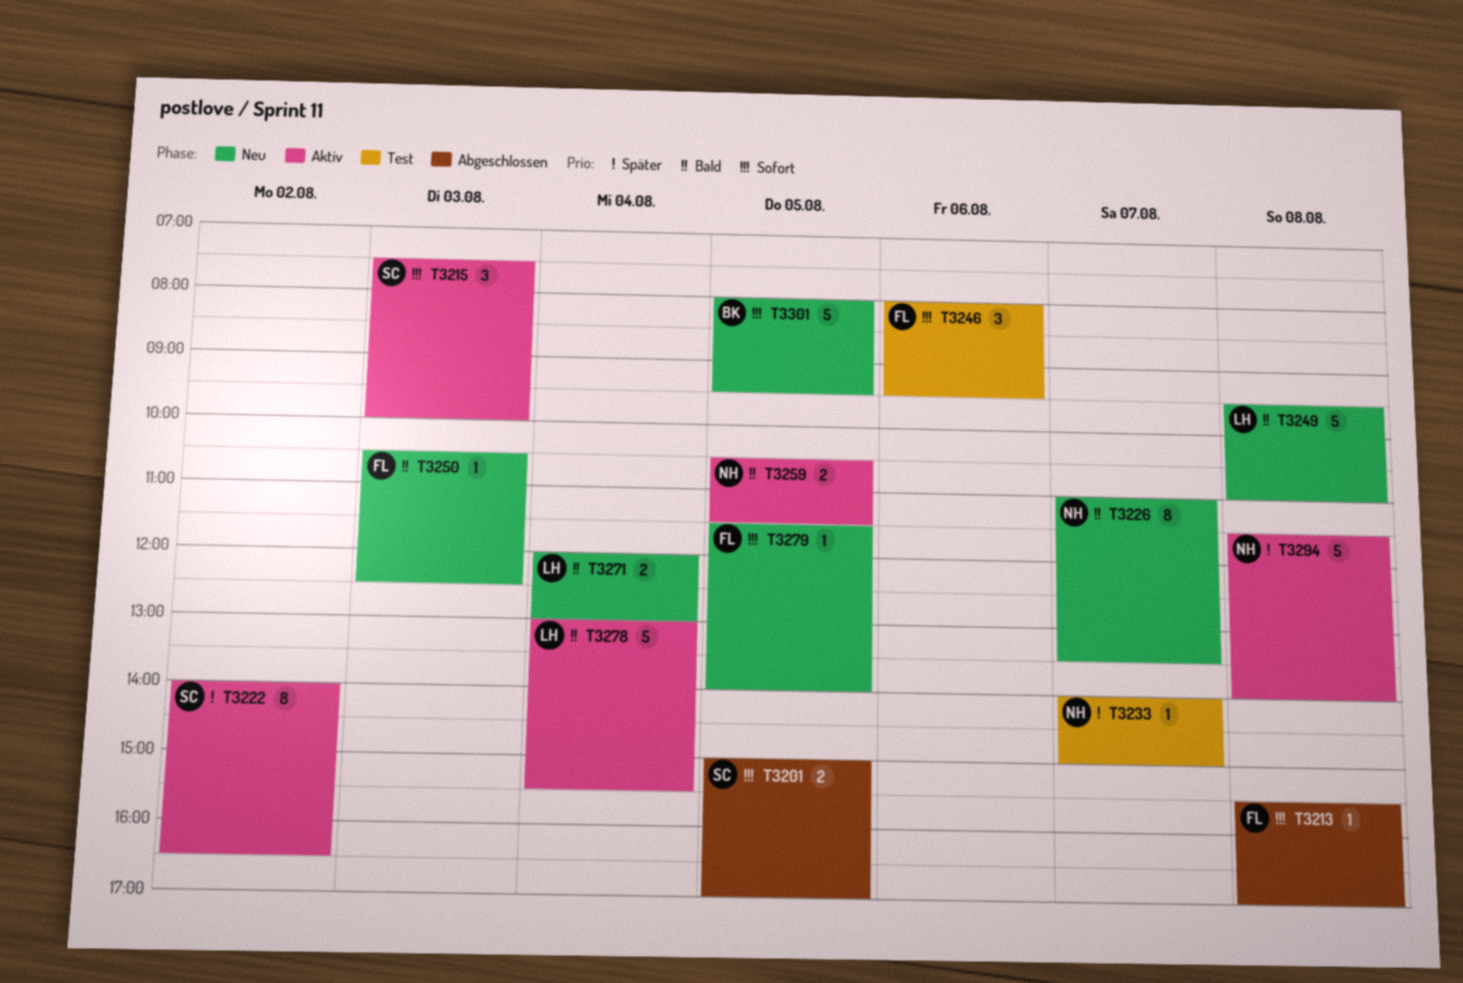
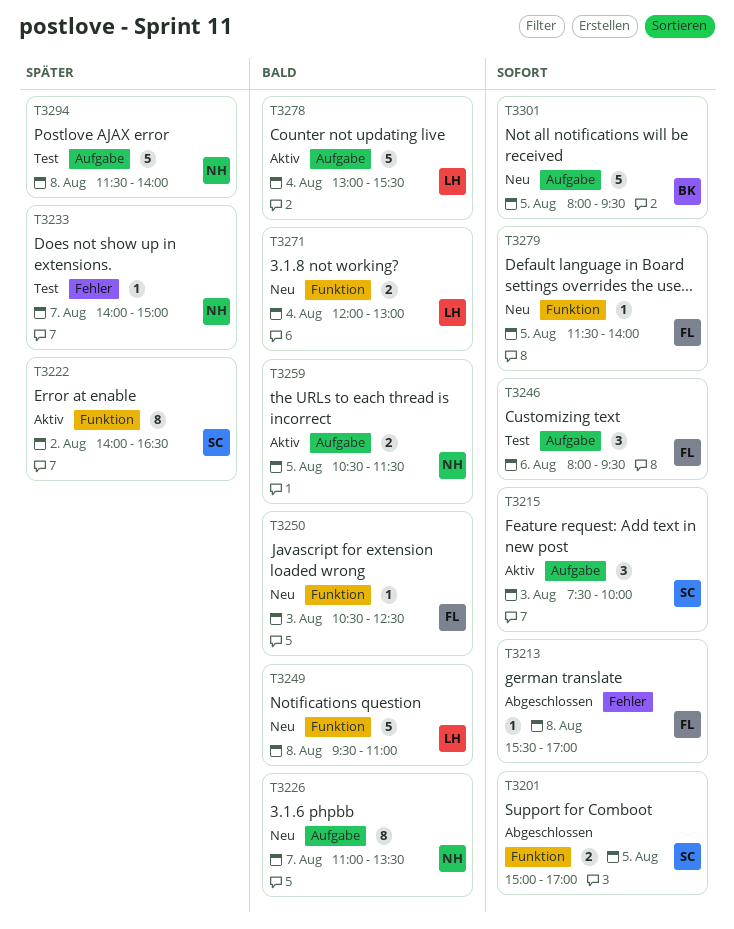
T3294, status: Aktiv -> Test

